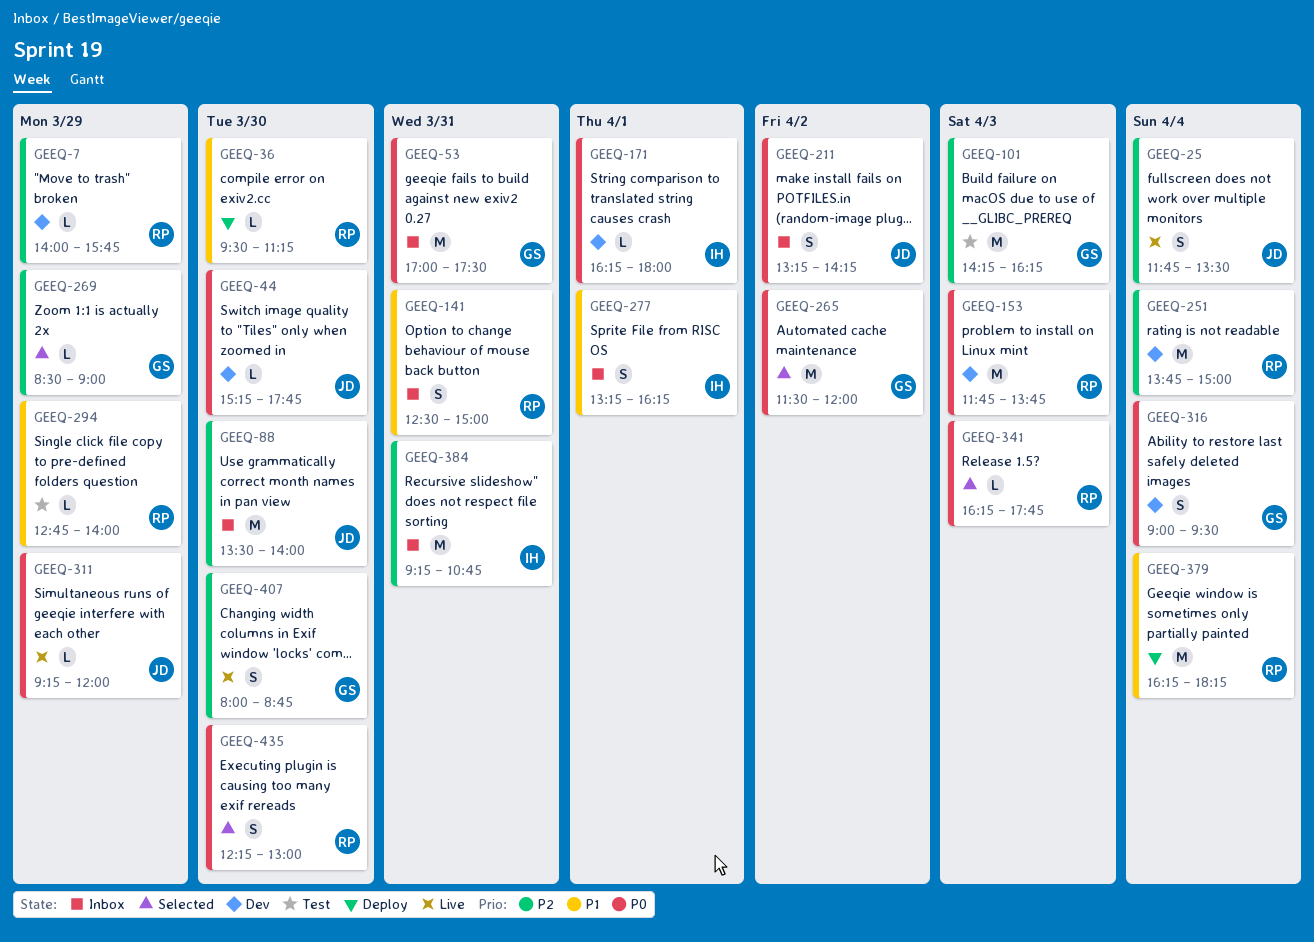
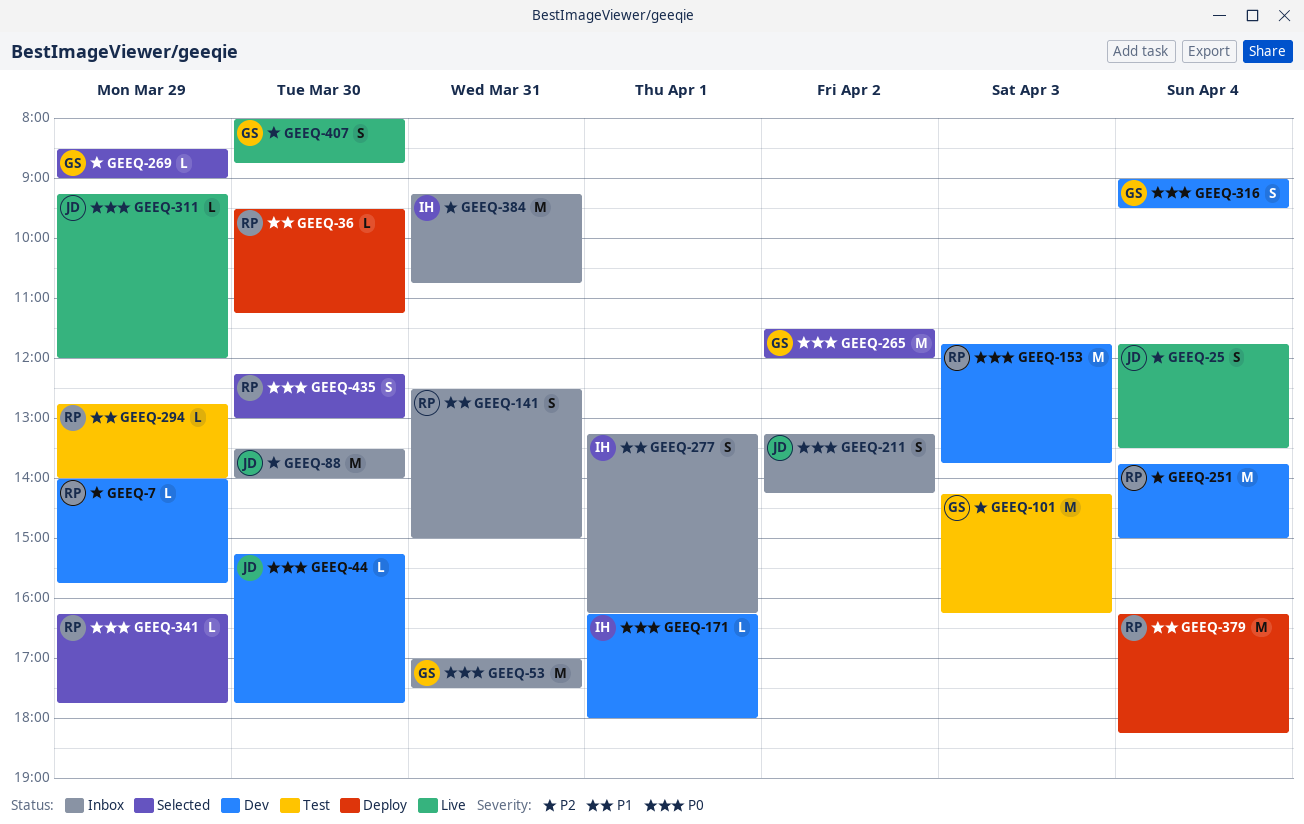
GEEQ-341, day: Apr 3 -> Mar 29

